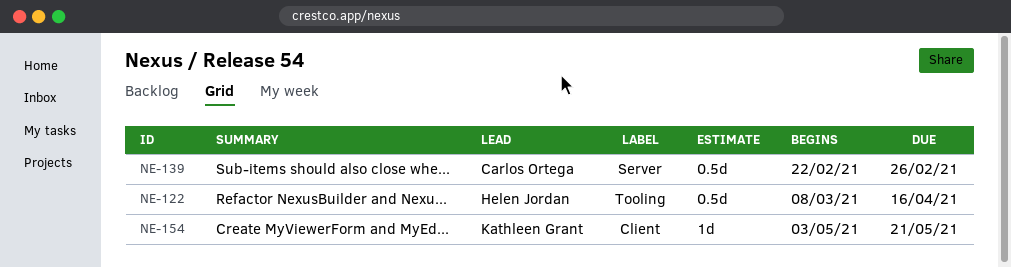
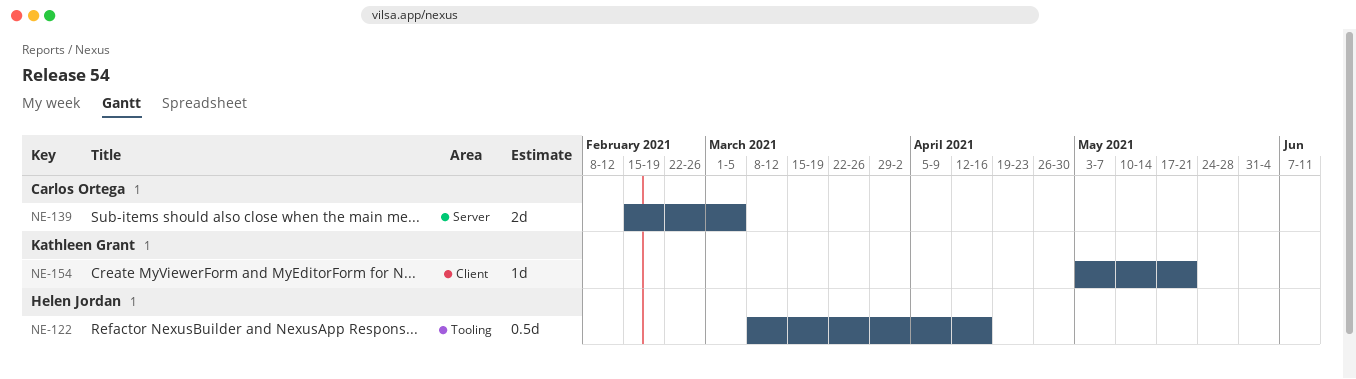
NE-139, estimate: 0.5d -> 2d
NE-139, start: Feb 22 -> Feb 15
NE-139, due: Feb 26 -> Mar 5

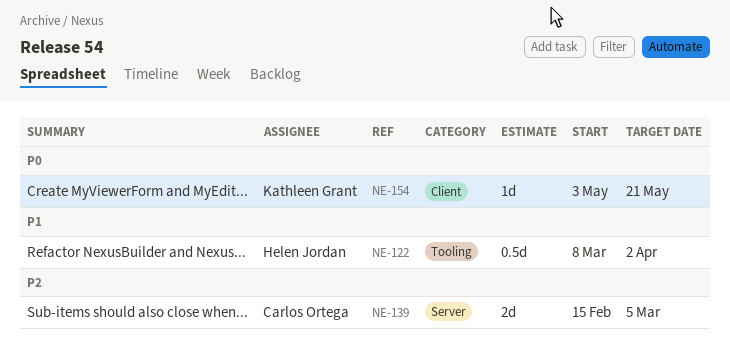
NE-122, due: Apr 16 -> Apr 2

